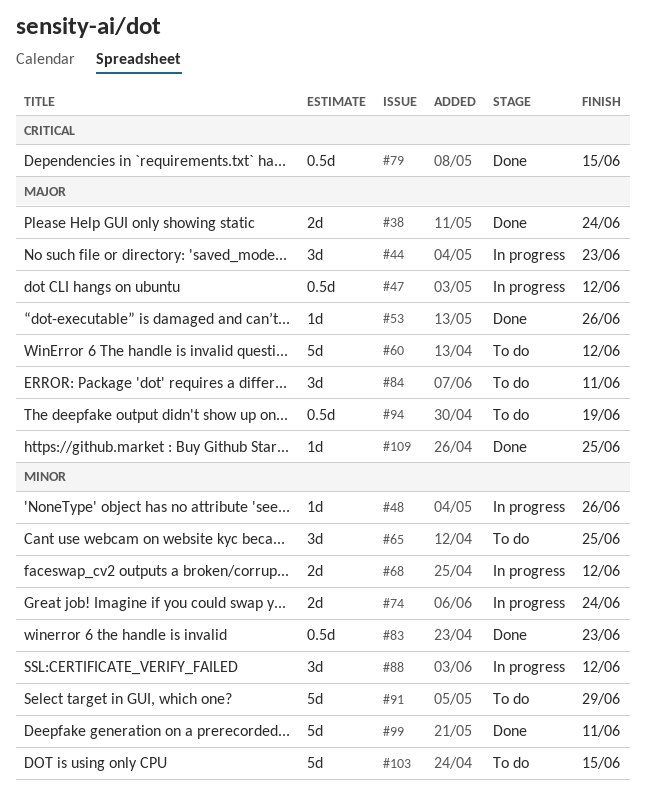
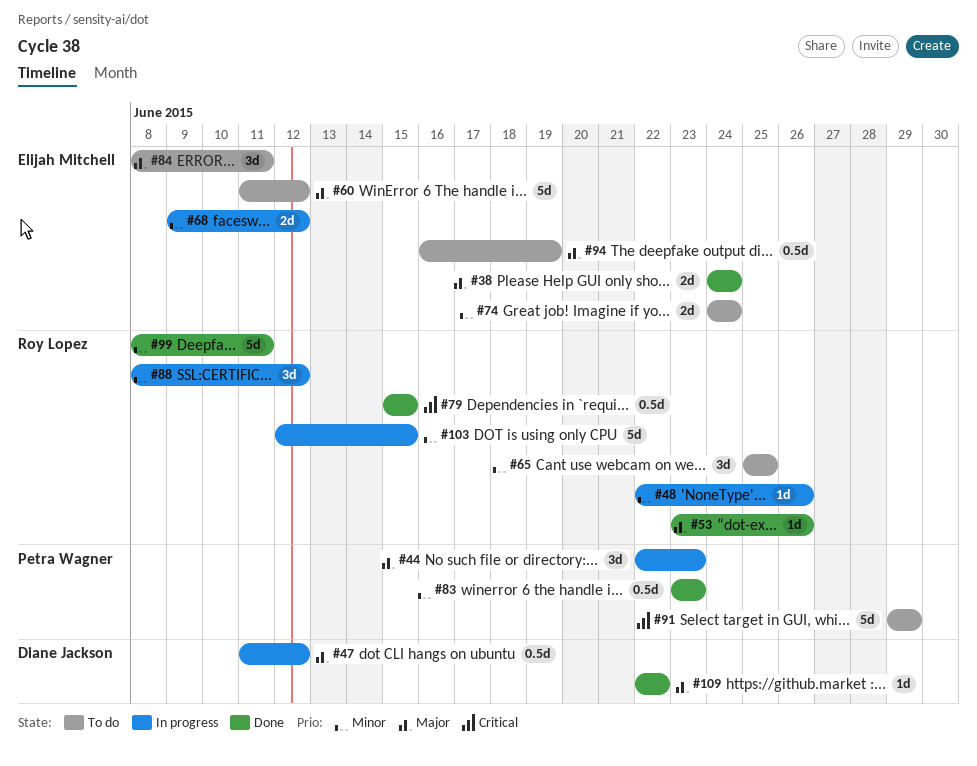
#74, status: In progress -> To do
#91, priority: Minor -> Critical
#103, status: To do -> In progress
#109, due: Jun 25 -> Jun 22

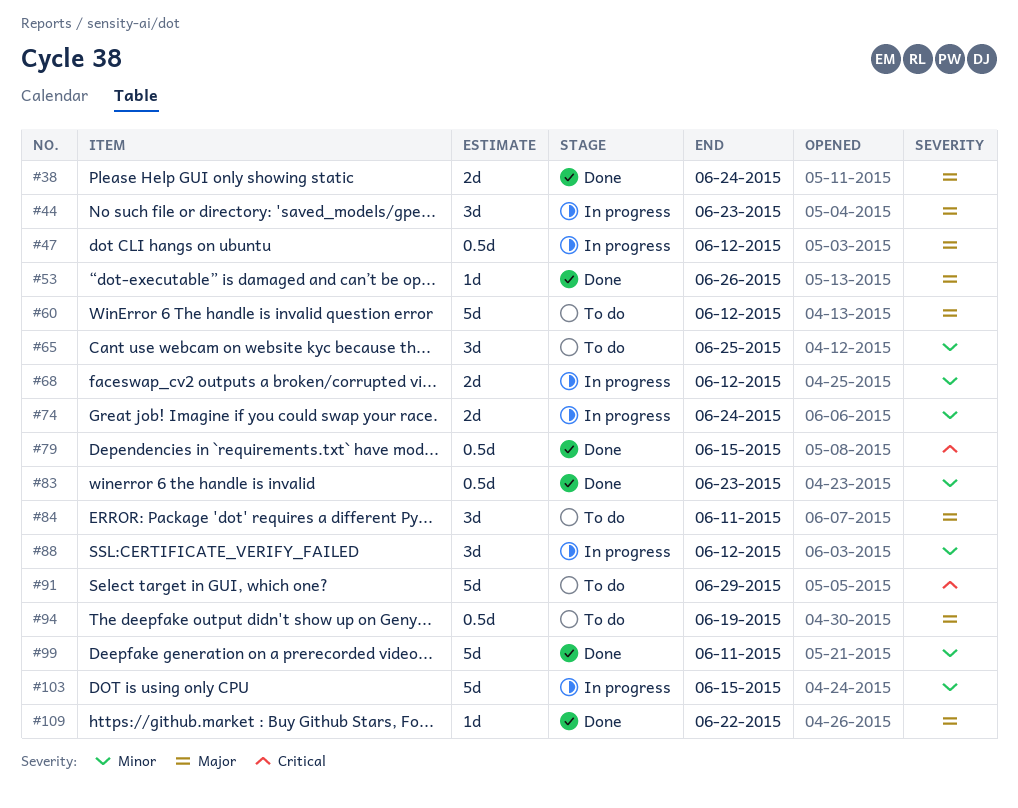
#48: present -> none
#74, status: To do -> In progress

